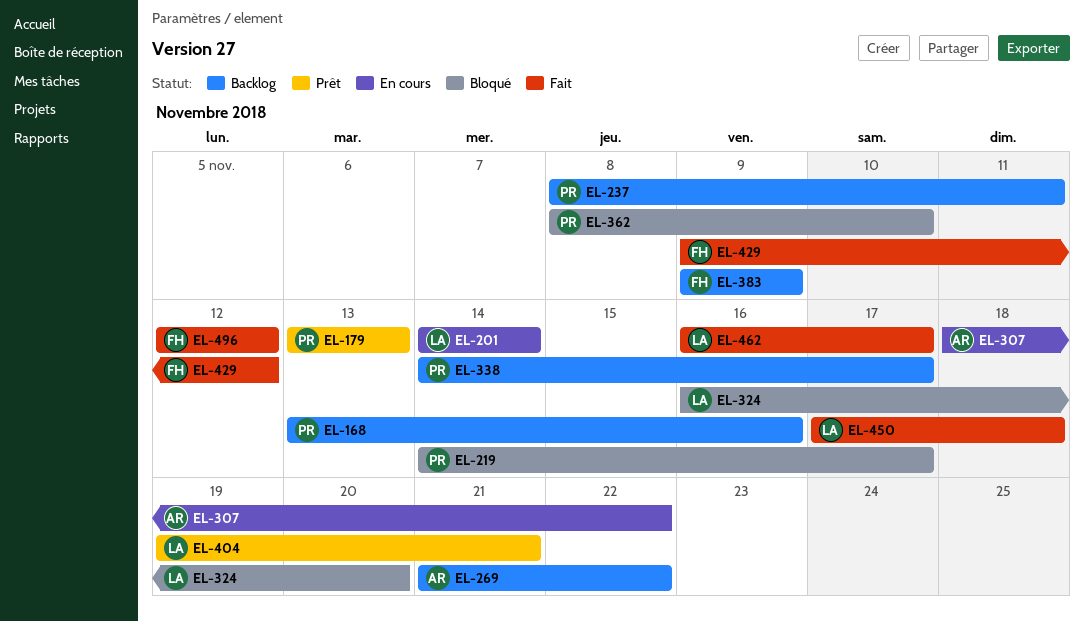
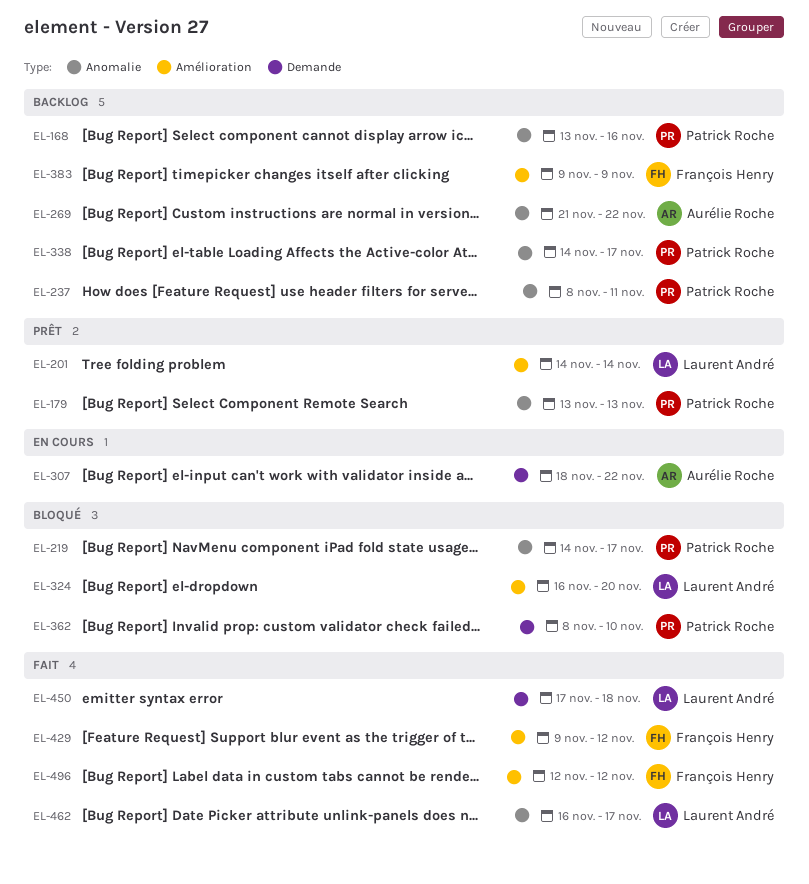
EL-201, status: En cours -> Prêt
EL-404: present -> none

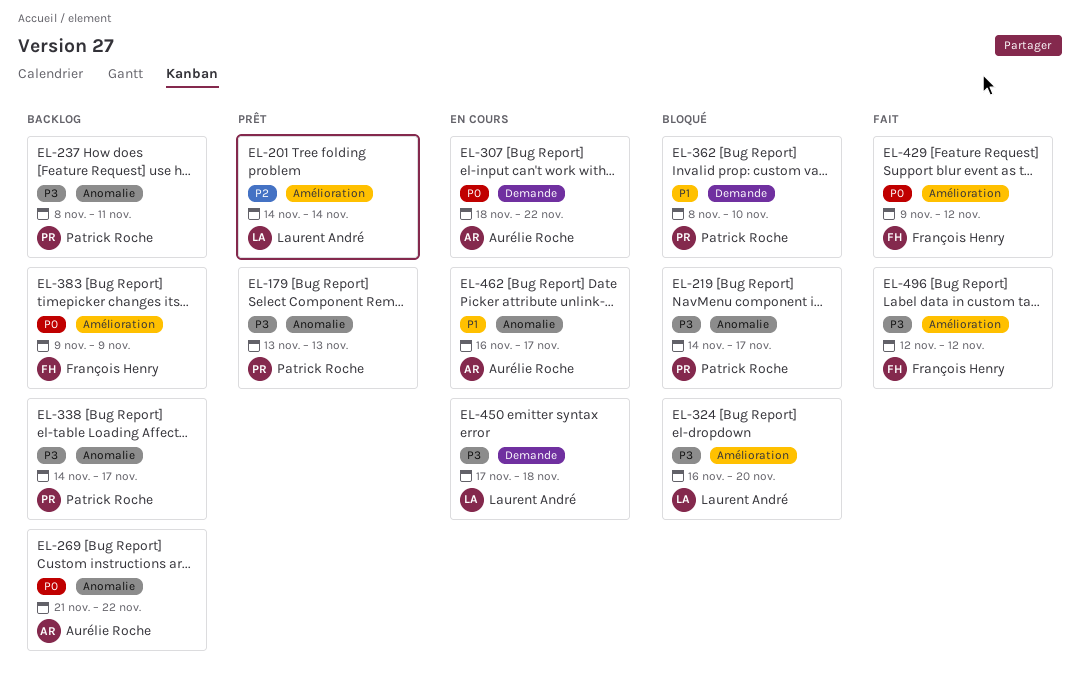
EL-168: present -> none
EL-450, status: Fait -> En cours
EL-462, status: Fait -> En cours
EL-462, owner: Laurent André -> Aurélie Roche

